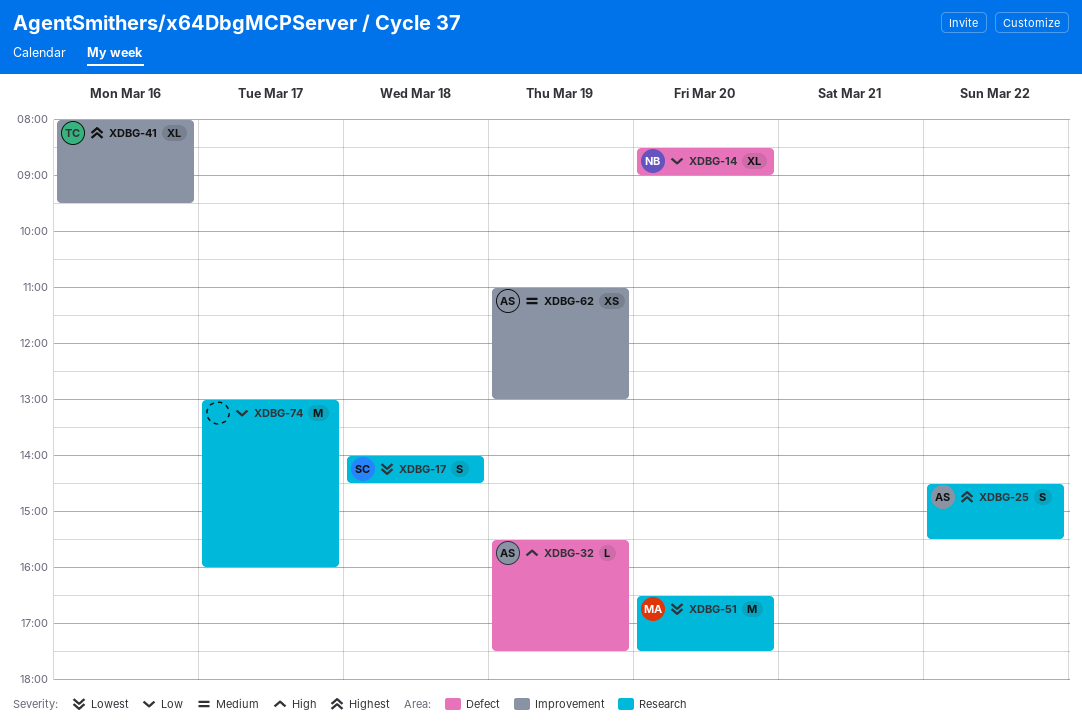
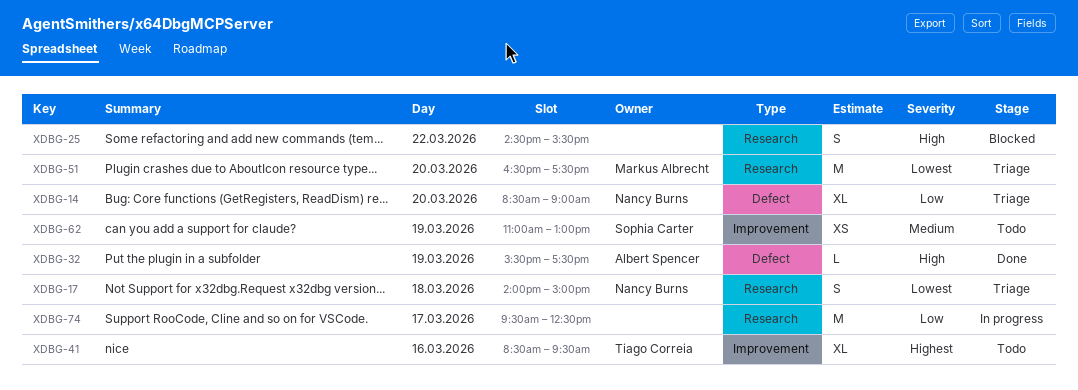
XDBG-17, owner: Sophia Carter -> Nancy Burns
XDBG-17, ends: 14:30 -> 15:00
XDBG-25, owner: Albert Spencer -> none
XDBG-25, priority: Highest -> High
XDBG-41, begins: 08:00 -> 08:30
XDBG-62, owner: Albert Spencer -> Sophia Carter
XDBG-74, begins: 13:00 -> 09:30
XDBG-74, ends: 16:00 -> 12:30

